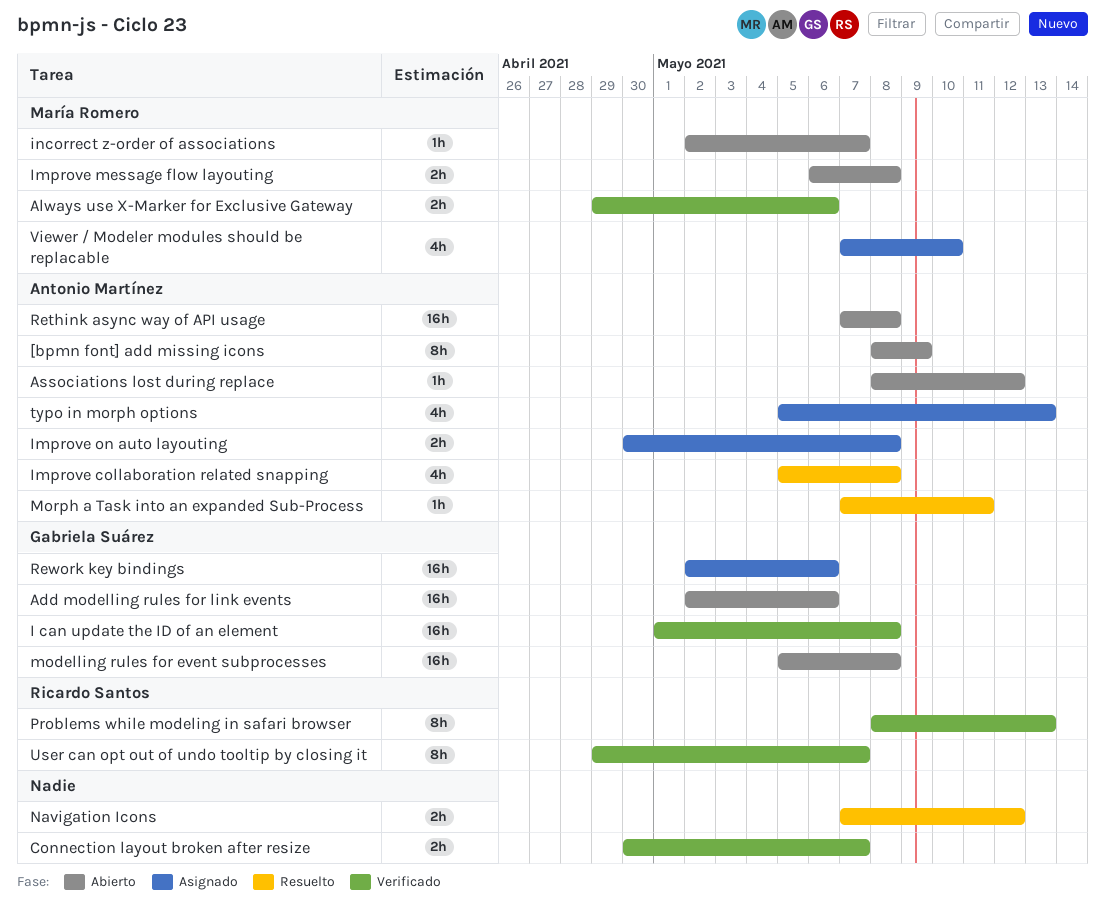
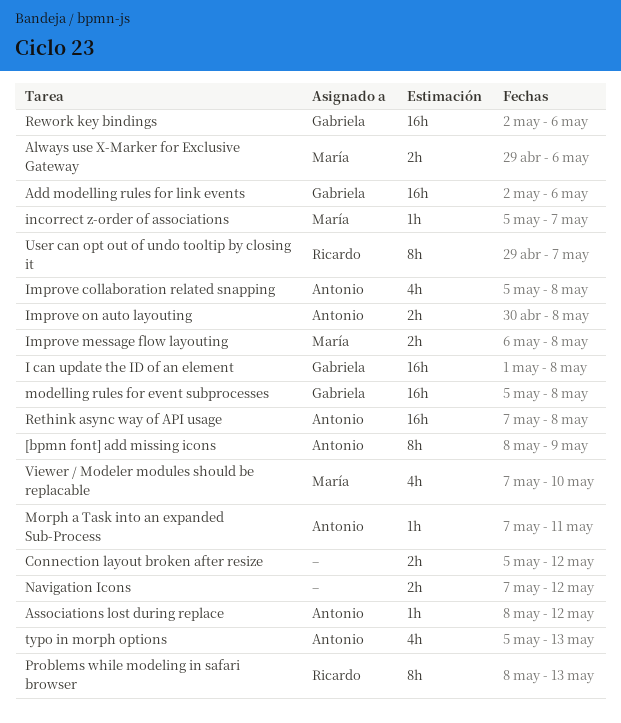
Connection layout broken after resize, start: Apr 30 -> May 5
Connection layout broken after resize, due: May 7 -> May 12
incorrect z-order of associations, start: May 2 -> May 5

